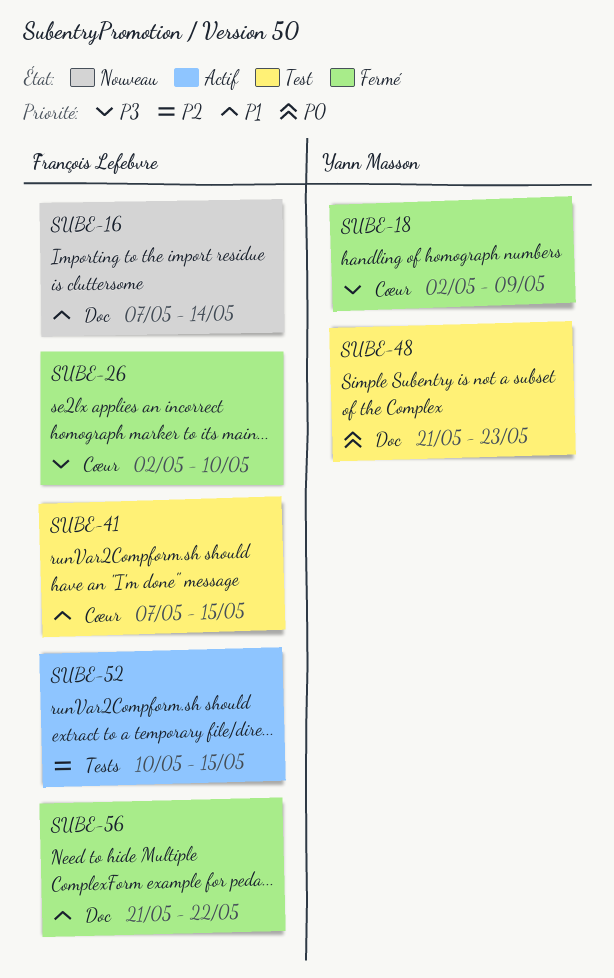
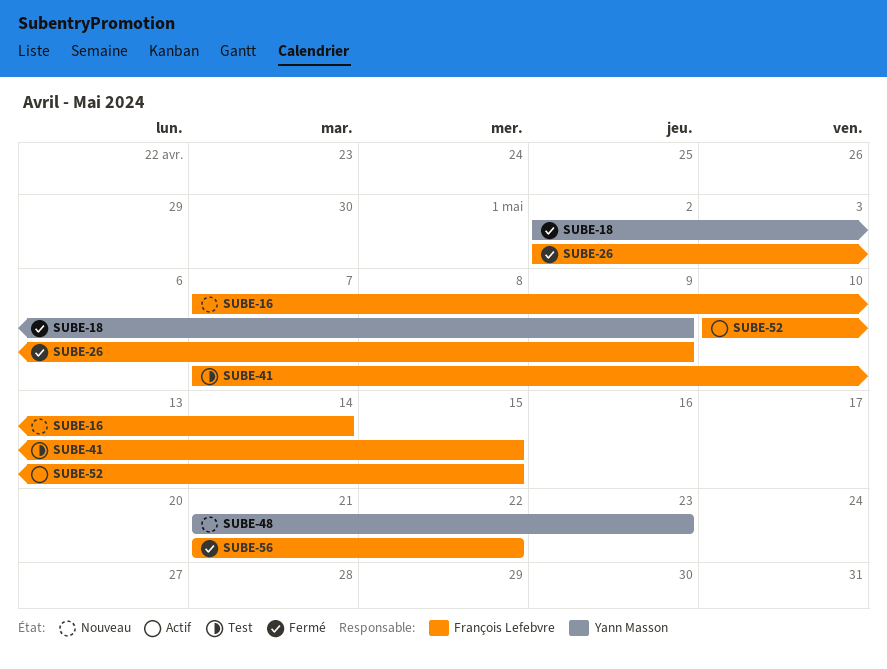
SUBE-26, due: May 10 -> May 9
SUBE-48, status: Test -> Nouveau

